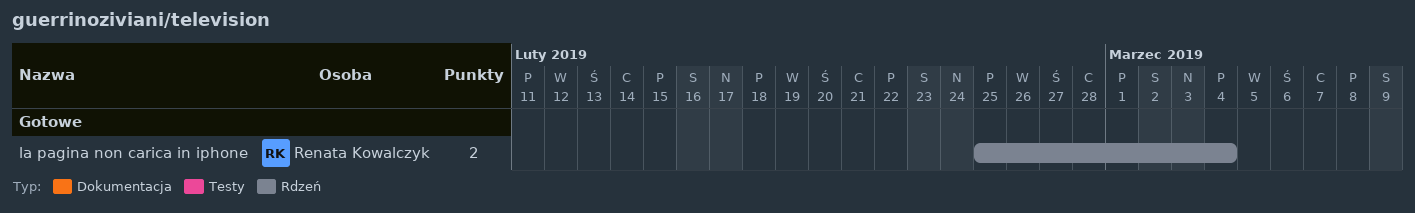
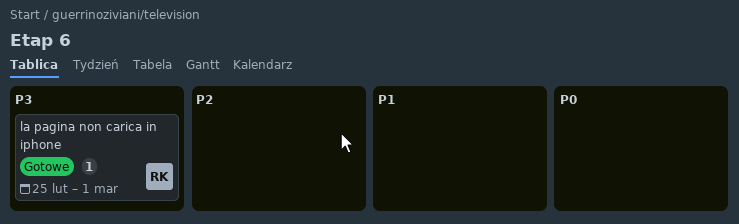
la pagina non carica in iphone, estimate: 2 -> 1
la pagina non carica in iphone, due: Mar 4 -> Mar 1

